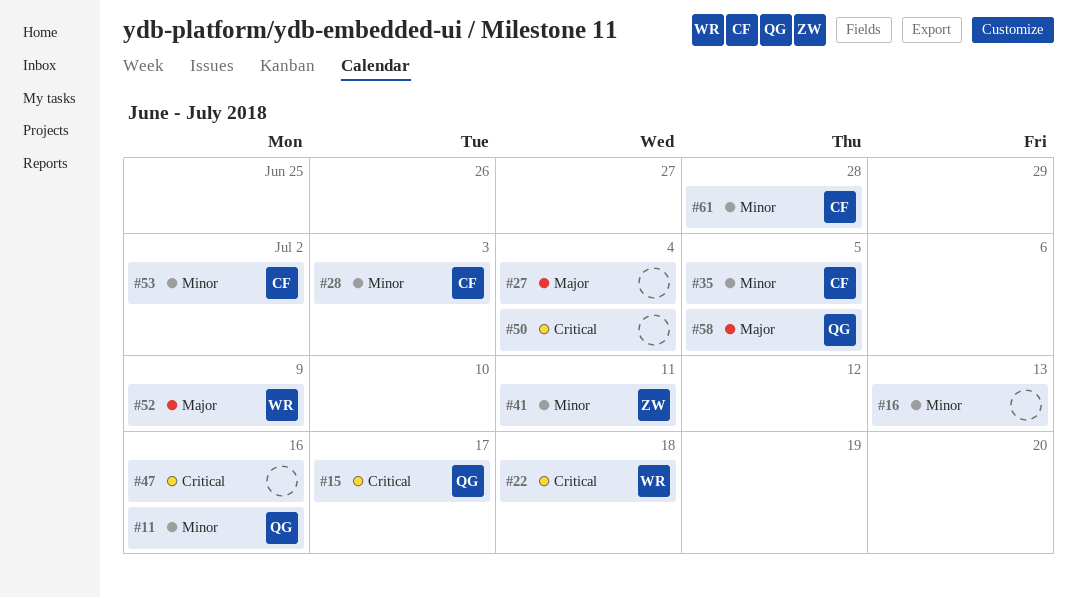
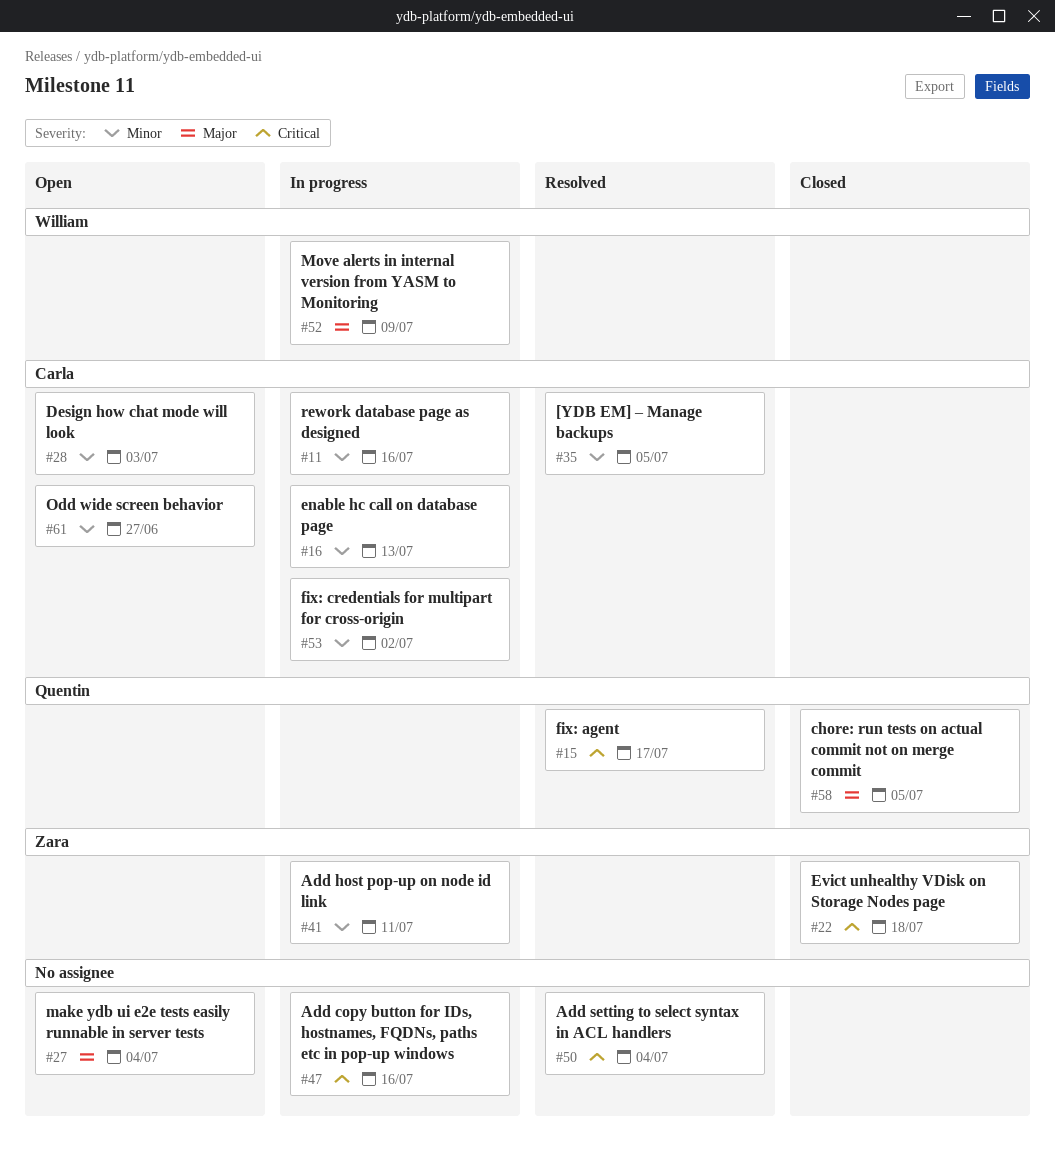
#11, owner: Quentin -> Carla
#16, owner: none -> Carla
#22, owner: William -> Zara
#61, due: Jun 28 -> Jun 27

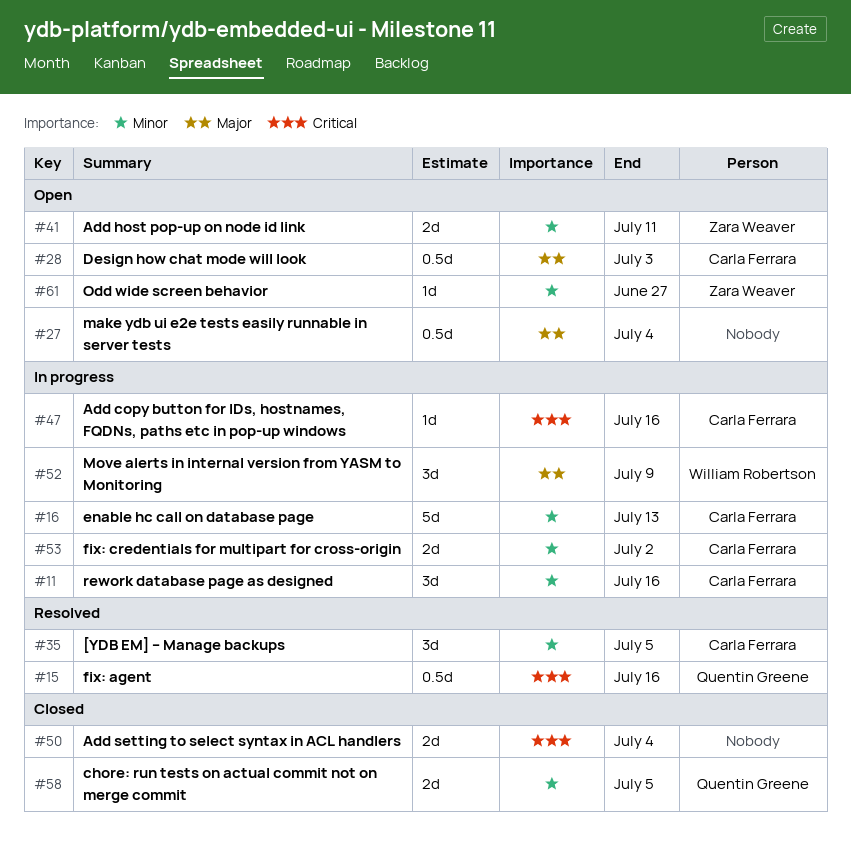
#15, due: Jul 17 -> Jul 16
#22: present -> none
#28, priority: Minor -> Major
#41, status: In progress -> Open
#47, owner: none -> Carla Ferrara
#50, status: Resolved -> Closed
#58, priority: Major -> Minor
#61, owner: Carla Ferrara -> Zara Weaver

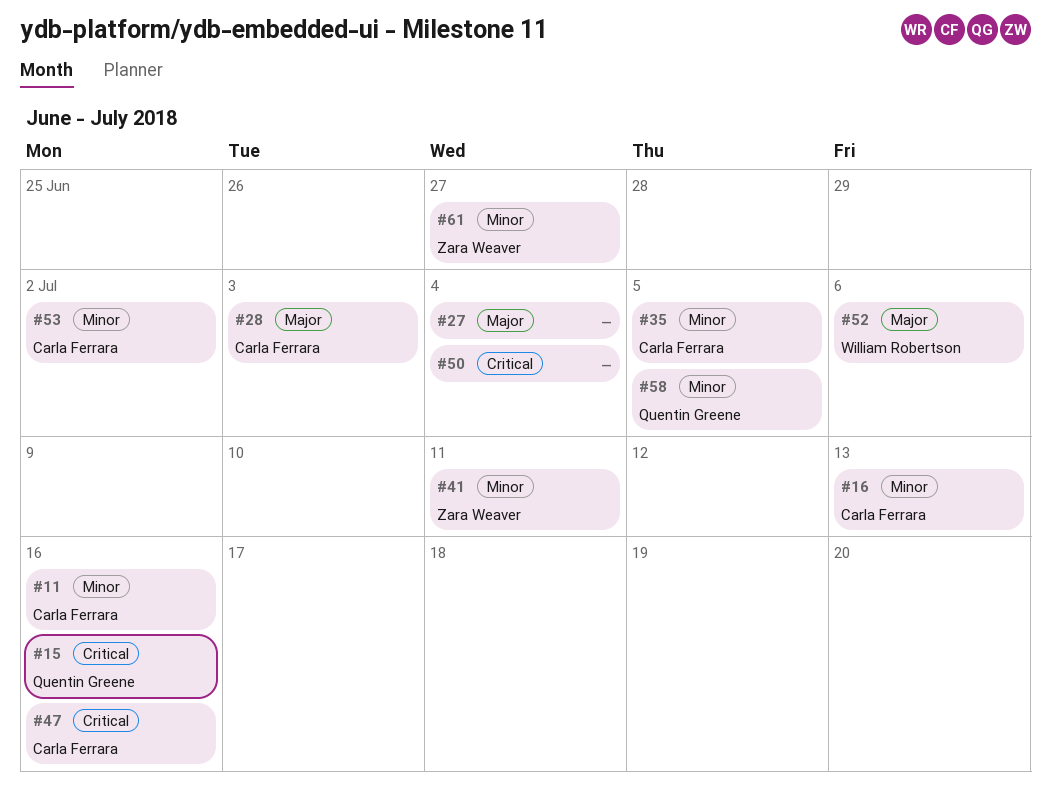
#52, due: Jul 9 -> Jul 6

